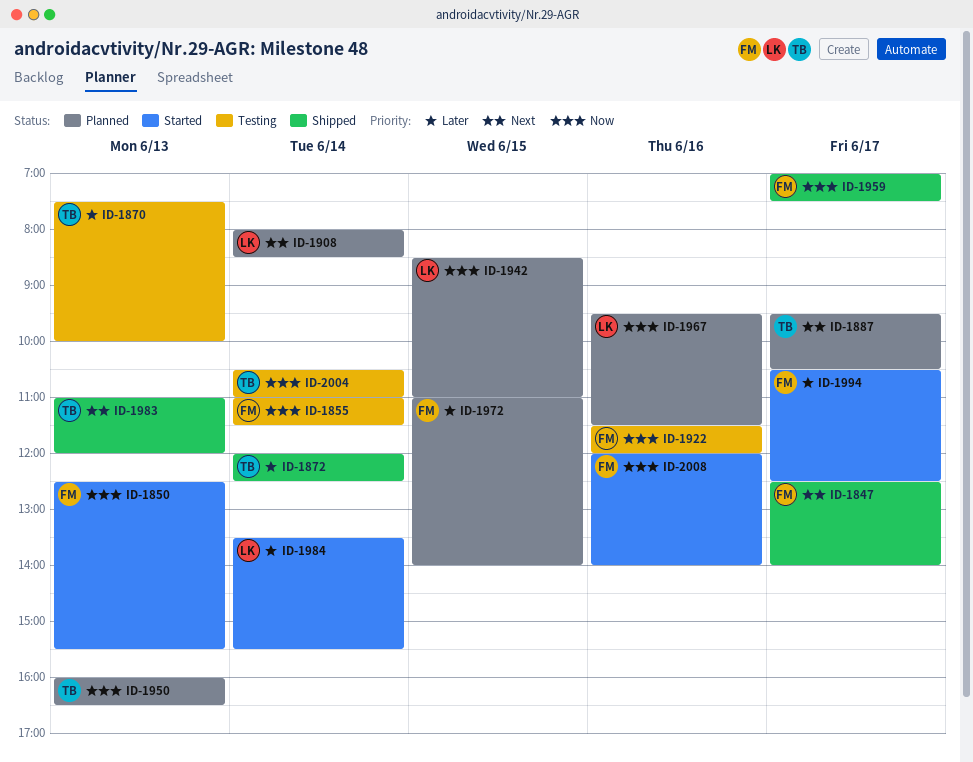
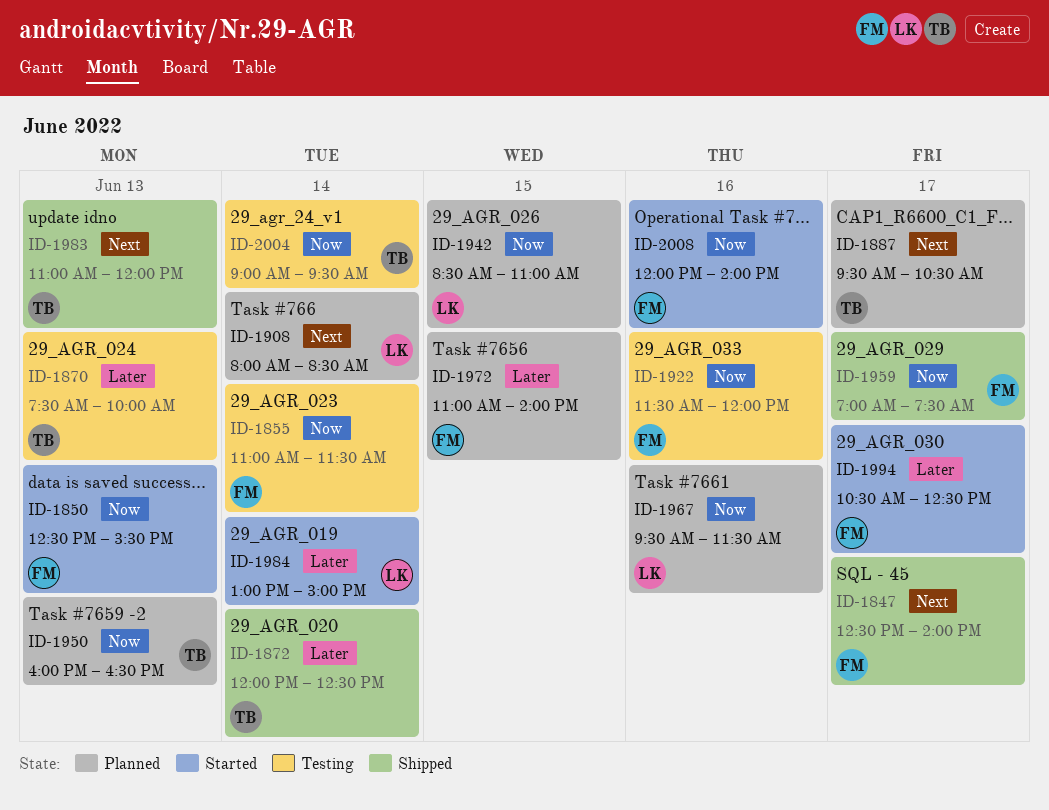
ID-1984, begins: 13:30 -> 13:00
ID-1984, ends: 15:30 -> 15:00
ID-2004, begins: 10:30 -> 09:00
ID-2004, ends: 11:00 -> 09:30

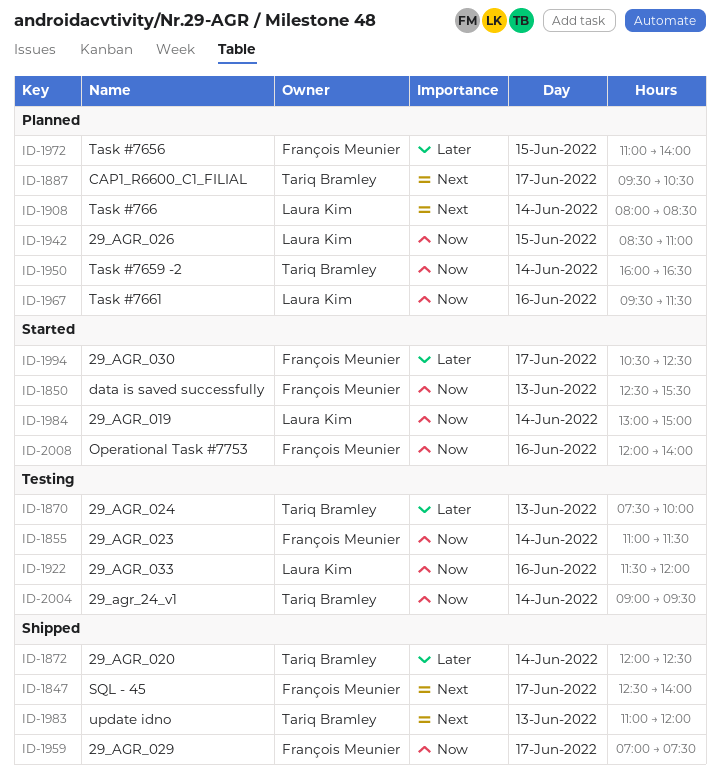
ID-1922, owner: François Meunier -> Laura Kim
ID-1950, day: Jun 13 -> Jun 14
ID-1984, priority: Later -> Now

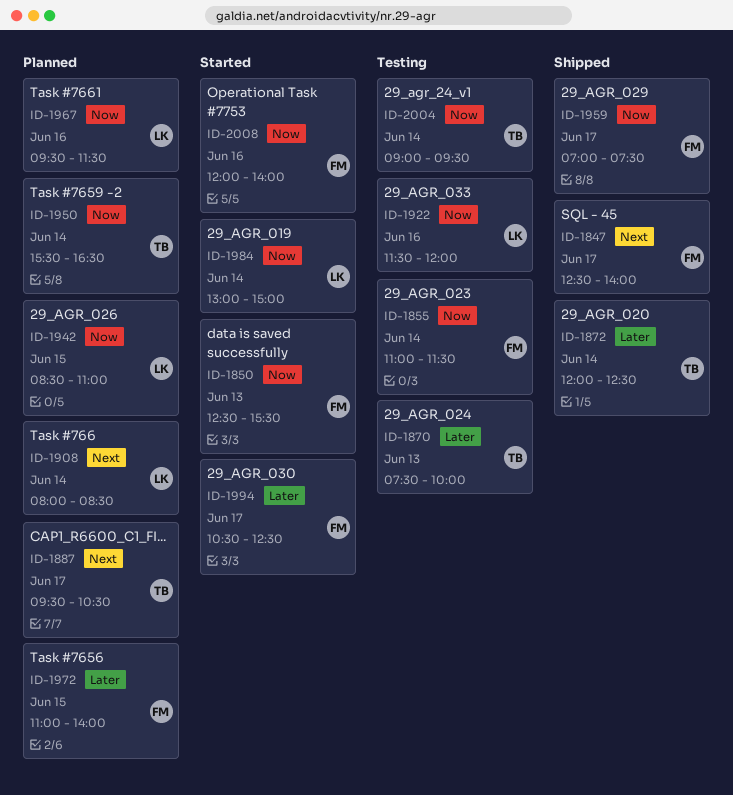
ID-1950, begins: 16:00 -> 15:30
ID-1983: present -> none

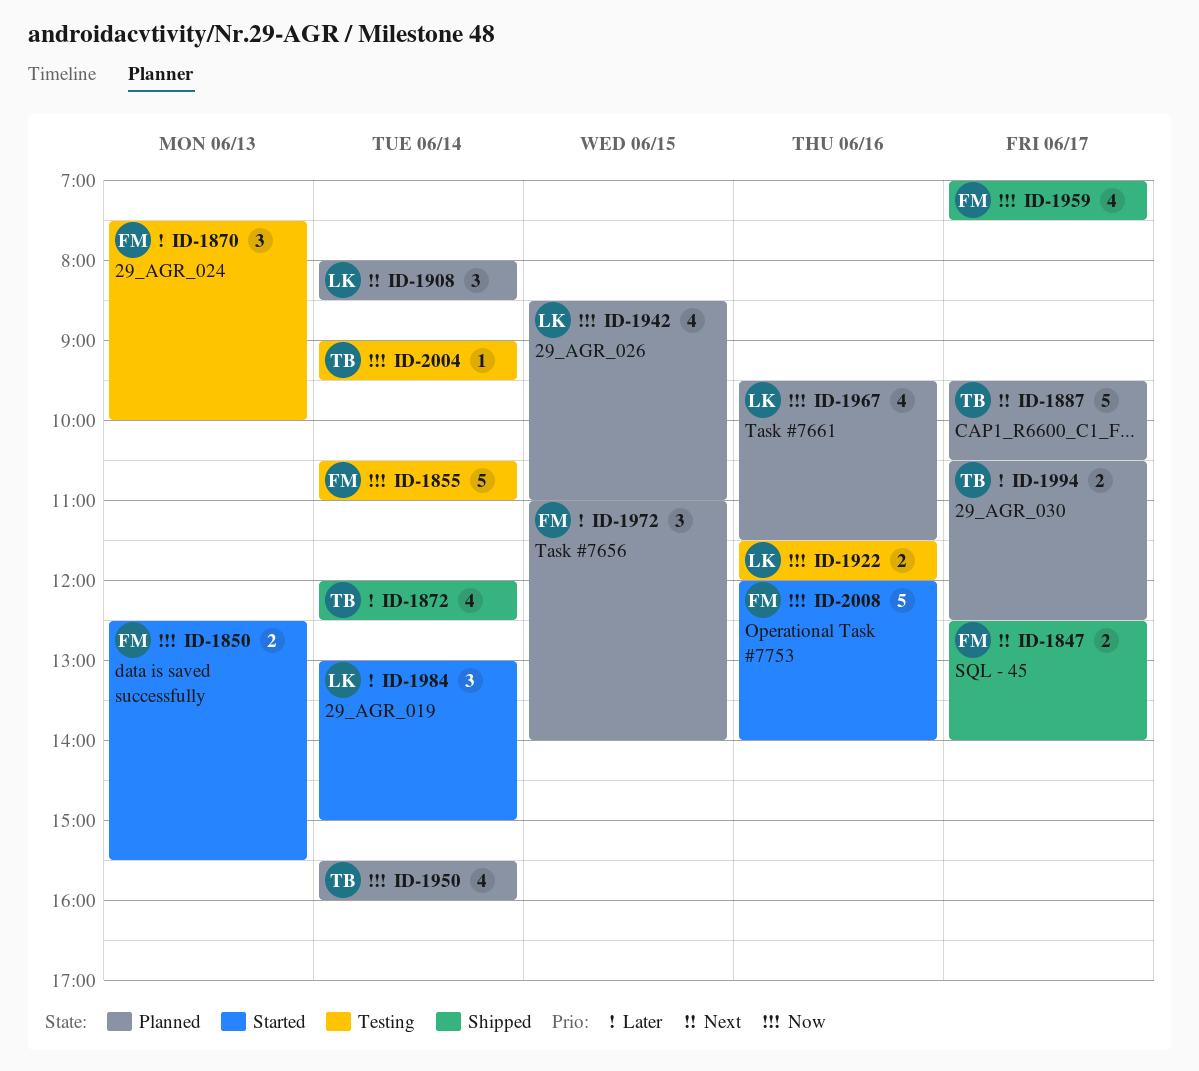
ID-1855, begins: 11:00 -> 10:30
ID-1855, ends: 11:30 -> 11:00
ID-1870, owner: TB -> FM
ID-1950, ends: 16:30 -> 16:00
ID-1984, priority: Now -> Later
ID-1994, status: Started -> Planned
ID-1994, owner: FM -> TB

